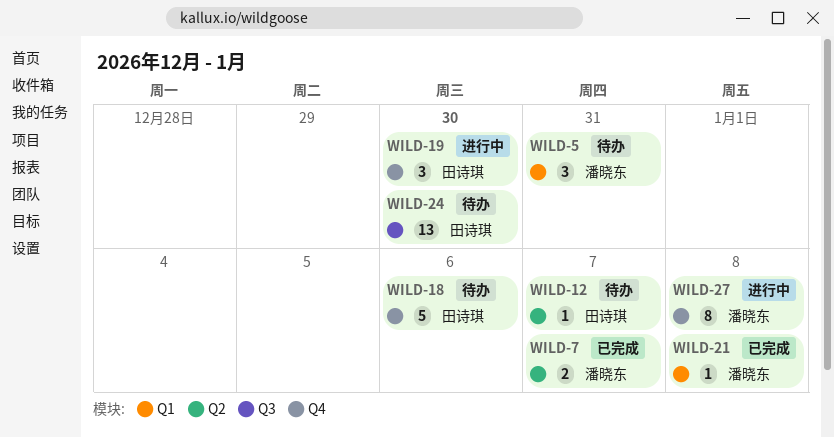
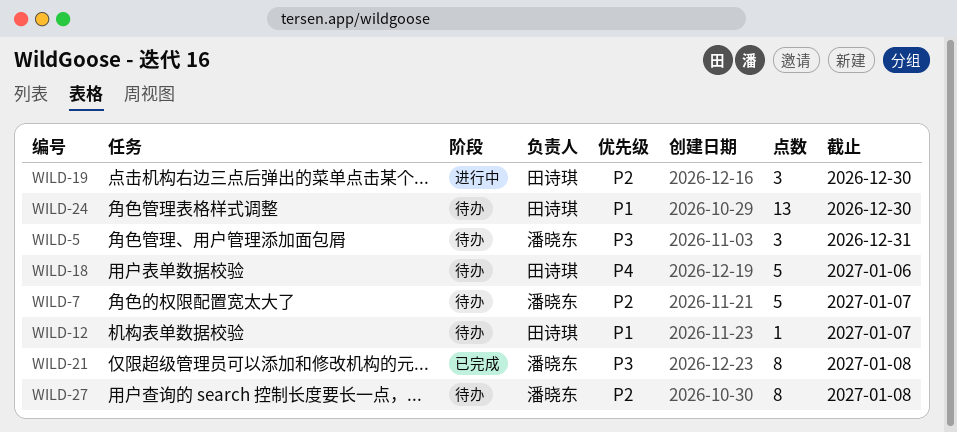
WILD-7, status: 已完成 -> 待办
WILD-7, estimate: 2 -> 5
WILD-21, estimate: 1 -> 8
WILD-27, status: 进行中 -> 待办

